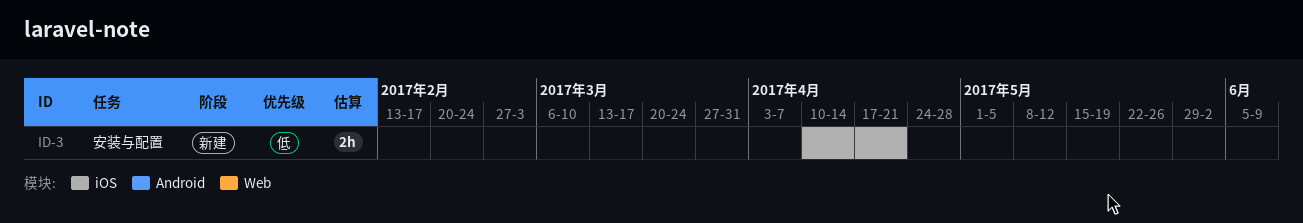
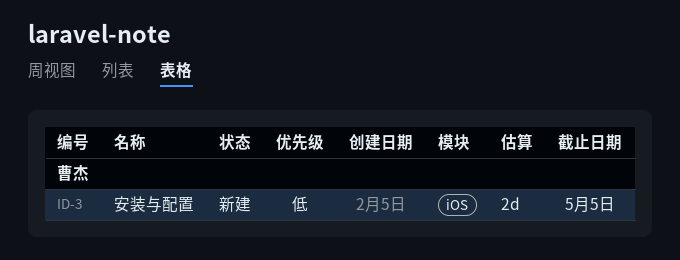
ID-3, estimate: 2h -> 2d
ID-3, due: Apr 21 -> May 5

